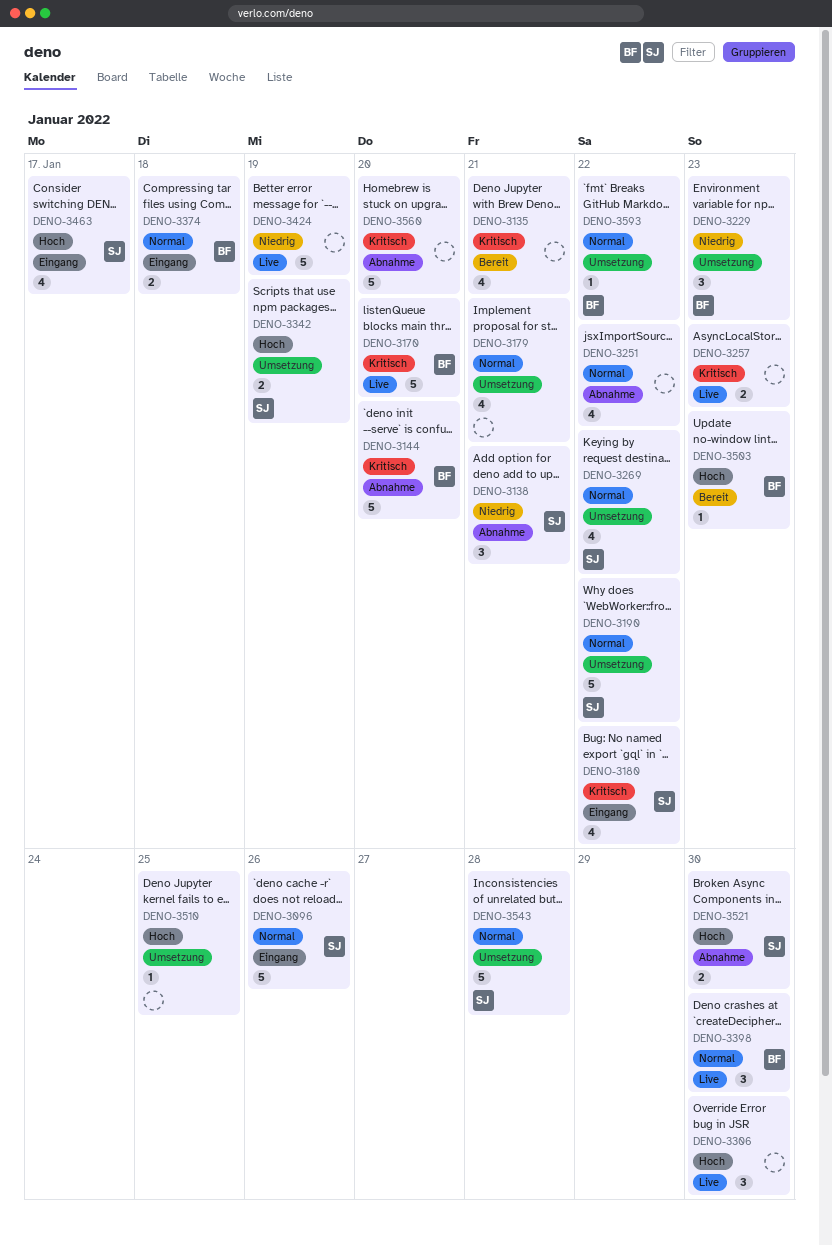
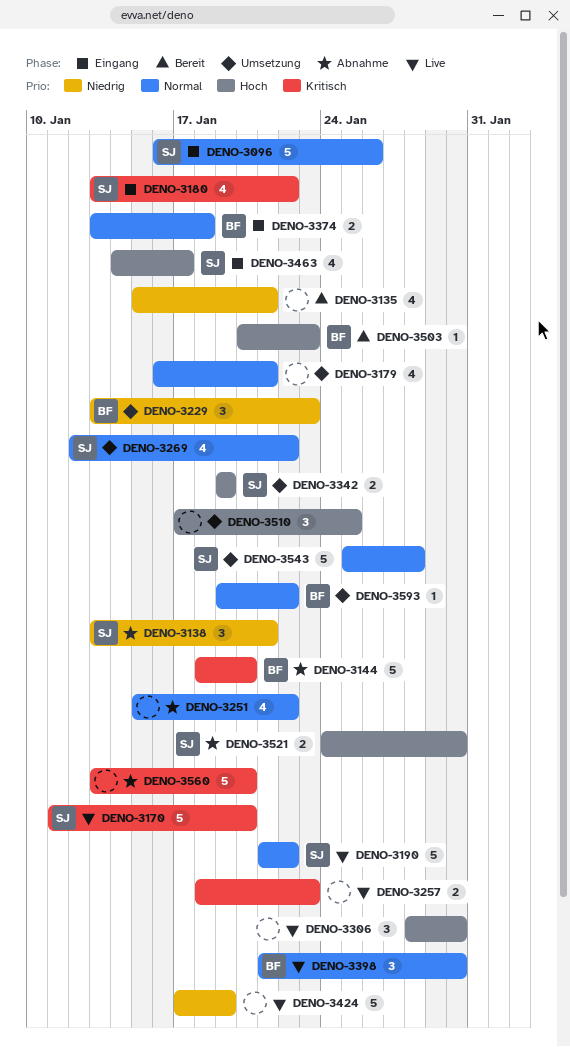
DENO-3135, priority: Kritisch -> Niedrig
DENO-3170, owner: BF -> SJ
DENO-3190, status: Umsetzung -> Live
DENO-3510, estimate: 1 -> 3

